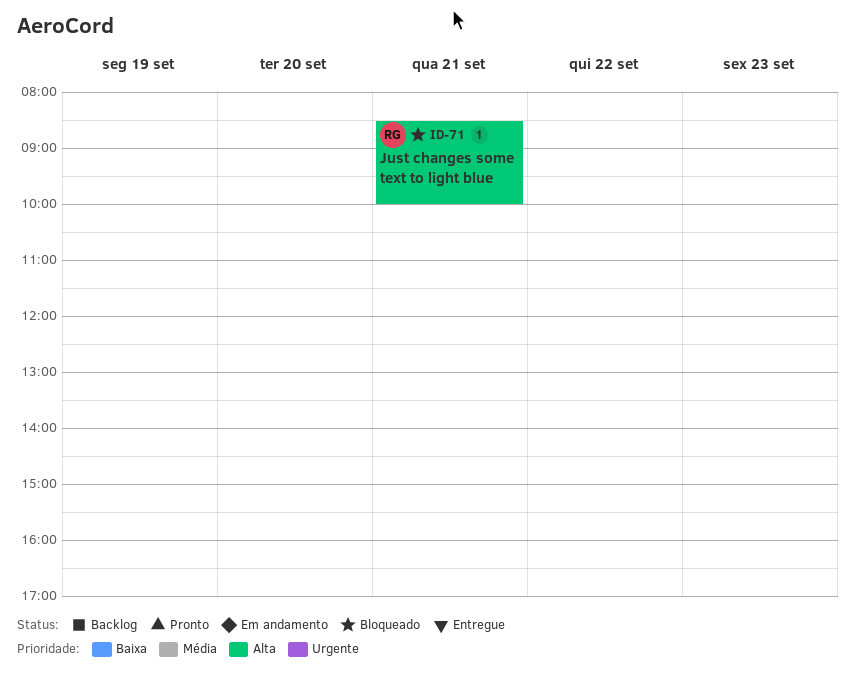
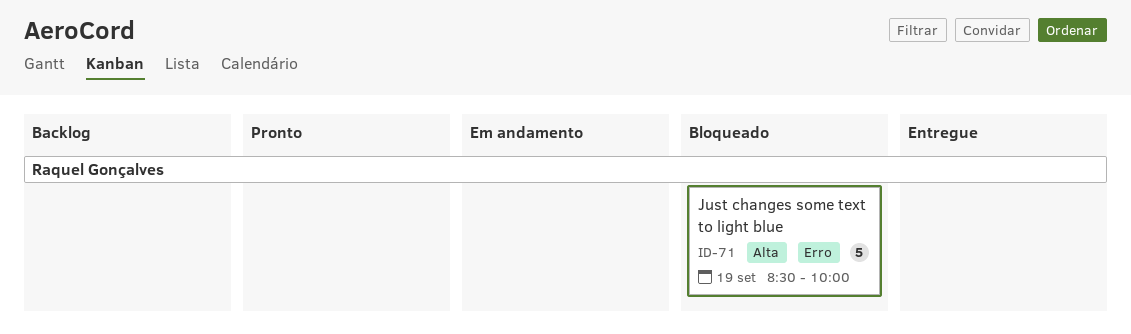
ID-71, estimate: 1 -> 5
ID-71, day: Sep 21 -> Sep 19

